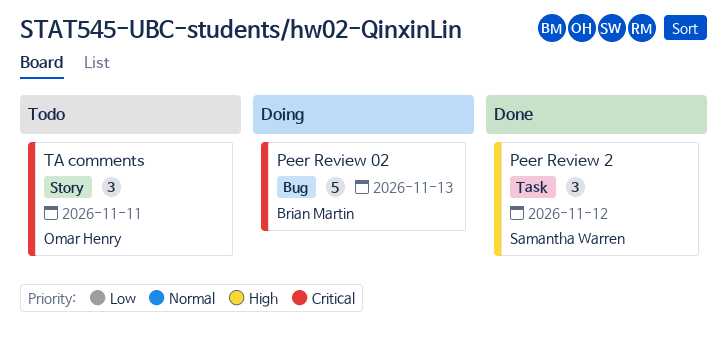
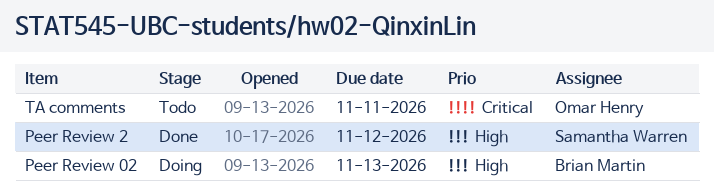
Peer Review 02, priority: Critical -> High

